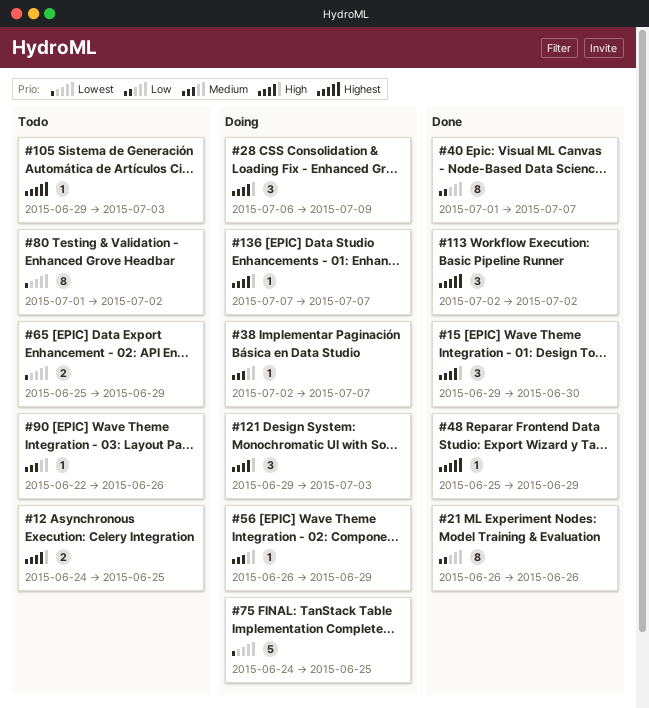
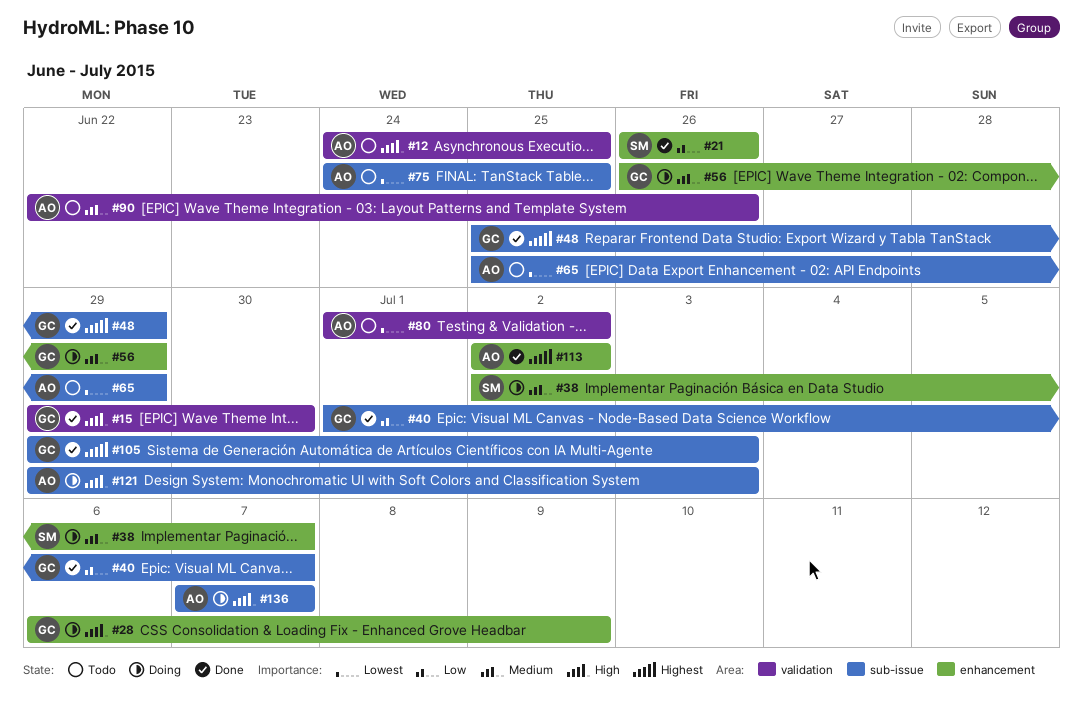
#75, status: Doing -> Todo
#105, status: Todo -> Done

